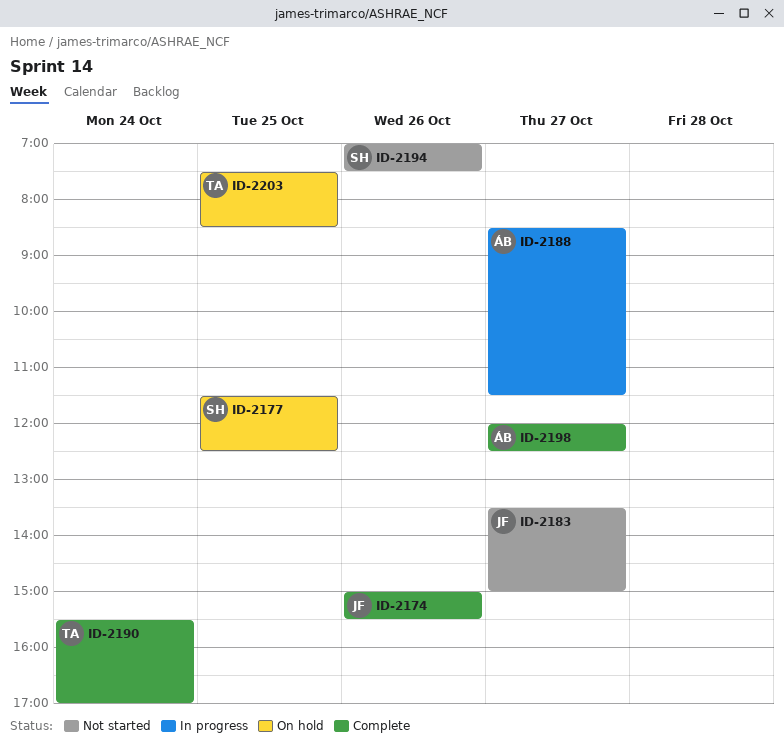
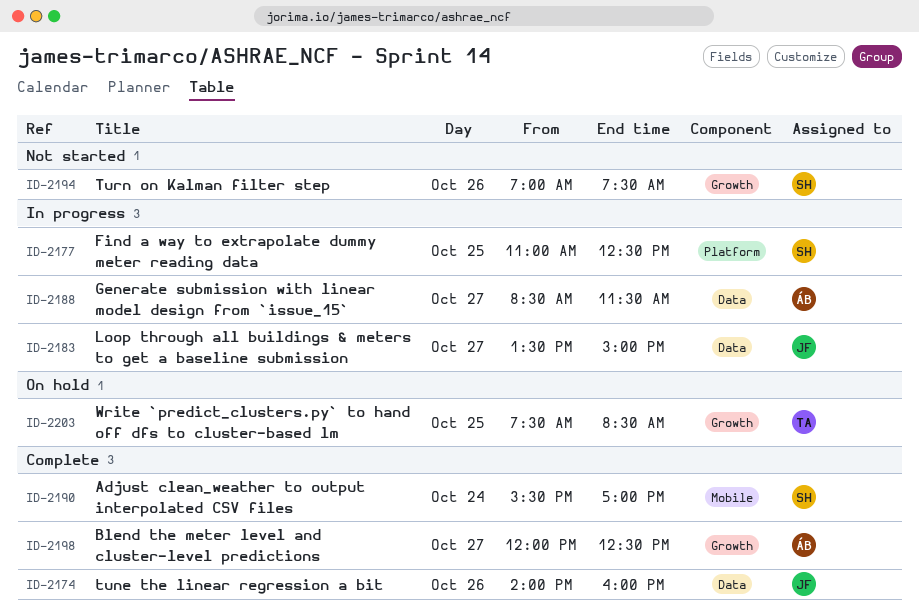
ID-2174, begins: 15:00 -> 14:00
ID-2174, ends: 15:30 -> 16:00
ID-2177, status: On hold -> In progress
ID-2177, begins: 11:30 -> 11:00
ID-2183, status: Not started -> In progress
ID-2190, owner: TA -> SH

